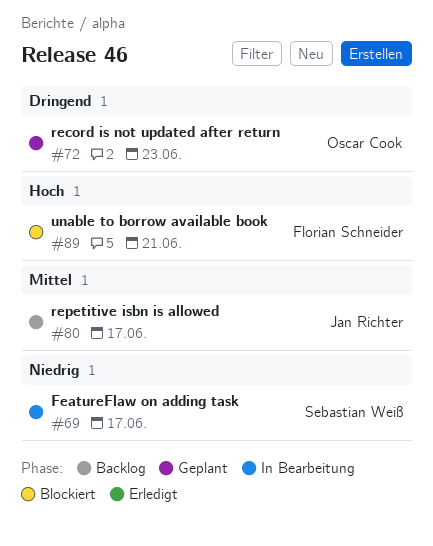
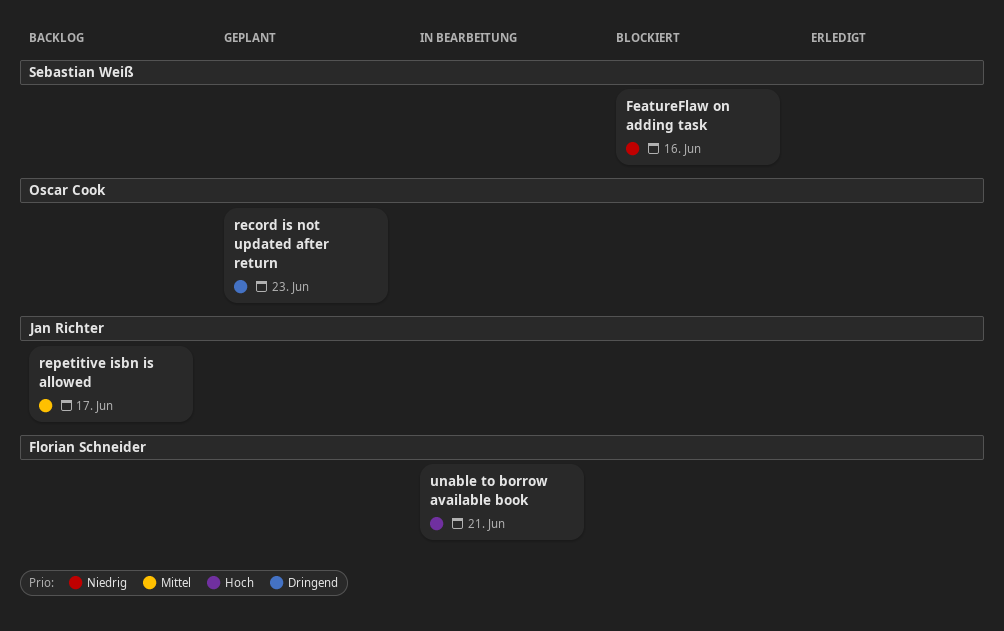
FeatureFlaw on adding task, status: In Bearbeitung -> Blockiert
FeatureFlaw on adding task, due: Jun 17 -> Jun 16
unable to borrow available book, status: Blockiert -> In Bearbeitung

